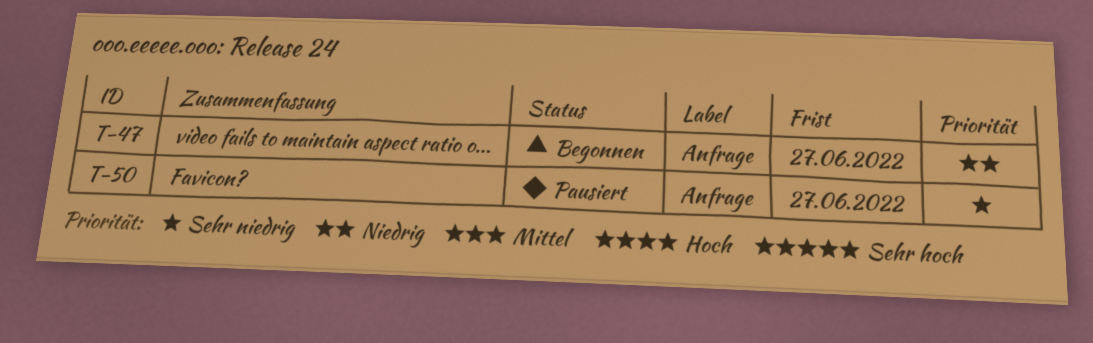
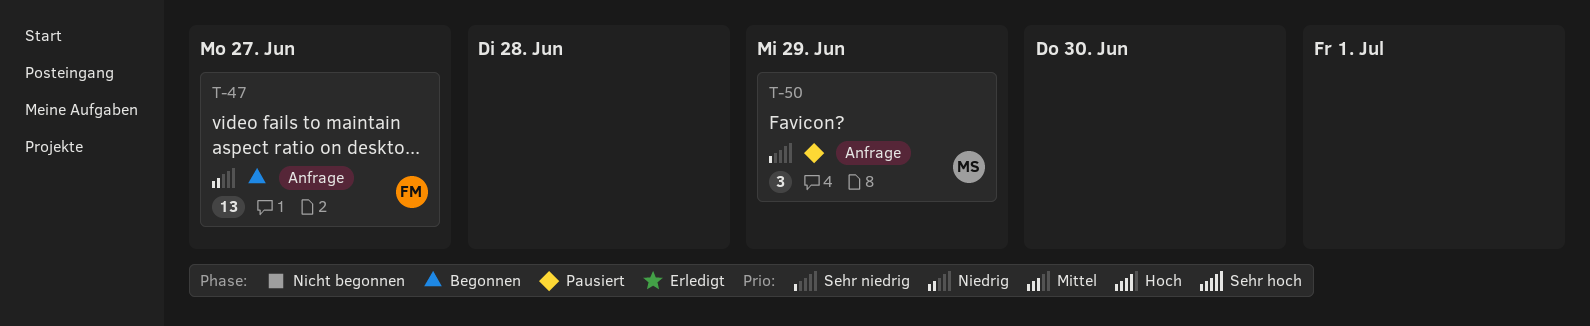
T-50, due: Jun 27 -> Jun 29

